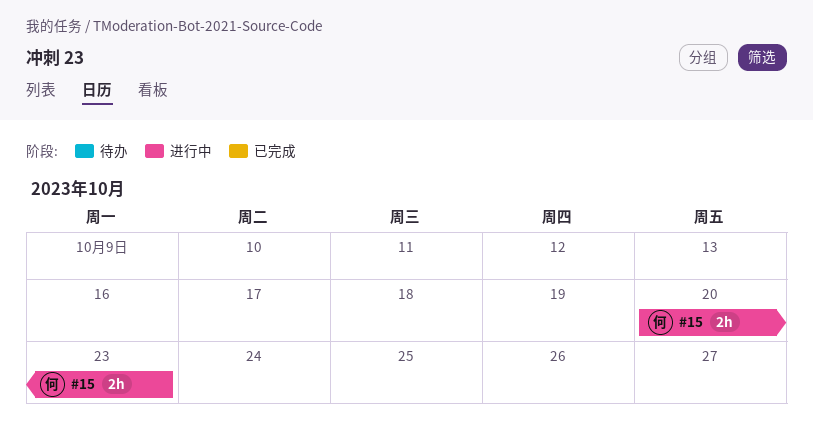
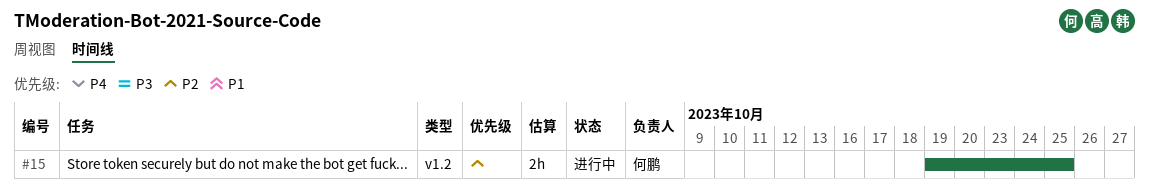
#15, start: Oct 20 -> Oct 19
#15, due: Oct 23 -> Oct 25

